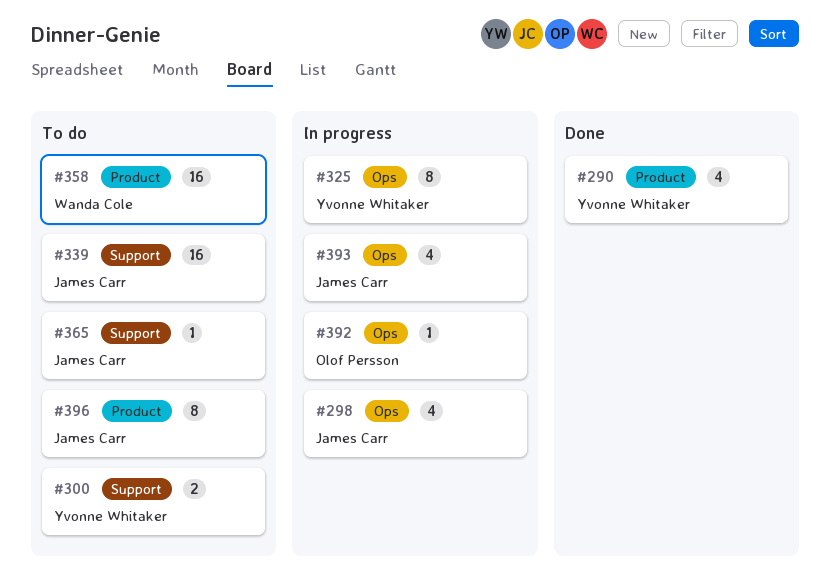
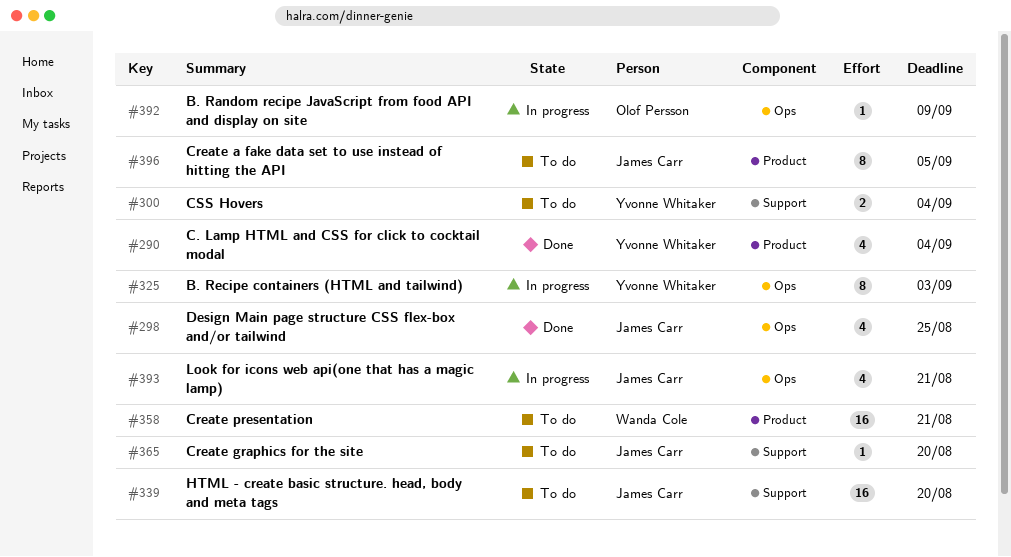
#298, status: In progress -> Done

